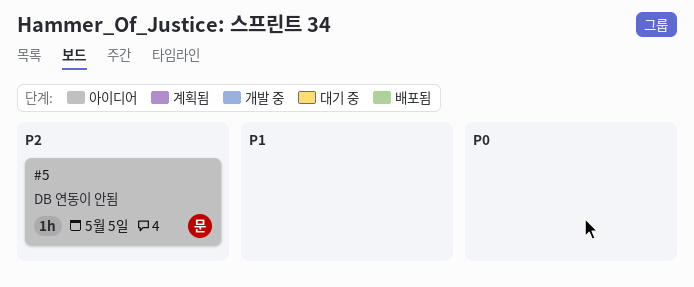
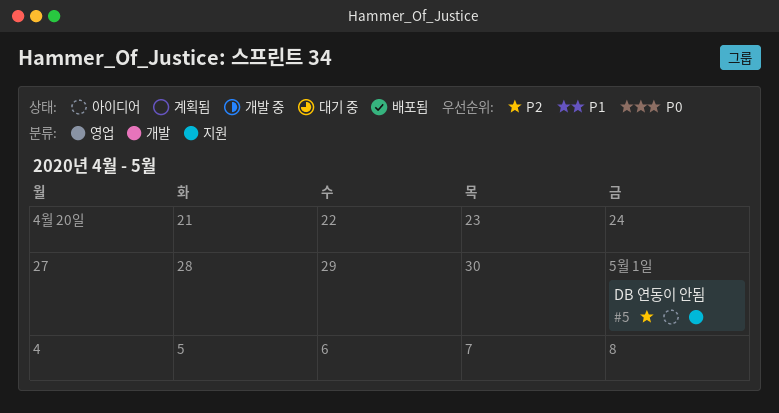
#5, due: May 5 -> May 1

